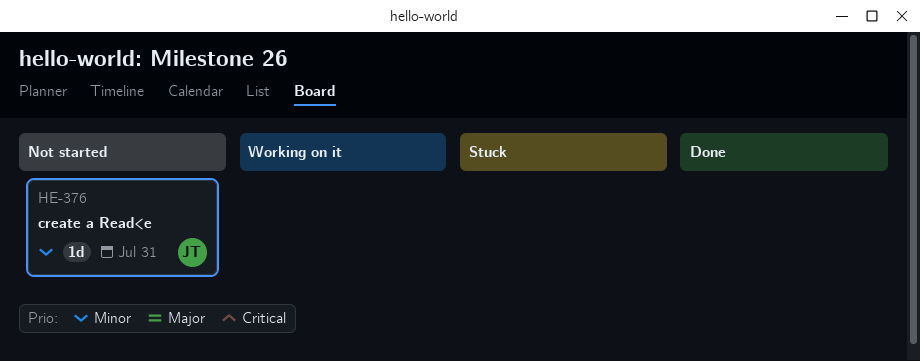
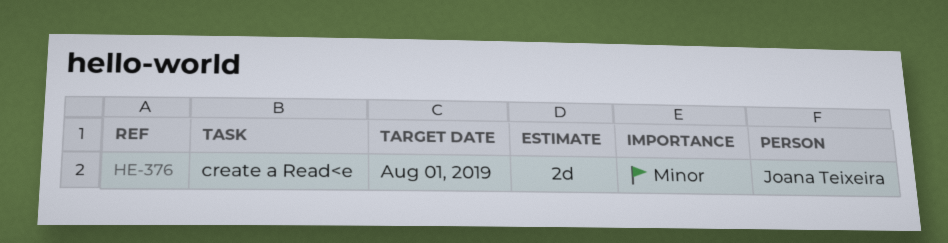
HE-376, estimate: 1d -> 2d
HE-376, due: Jul 31 -> Aug 1

